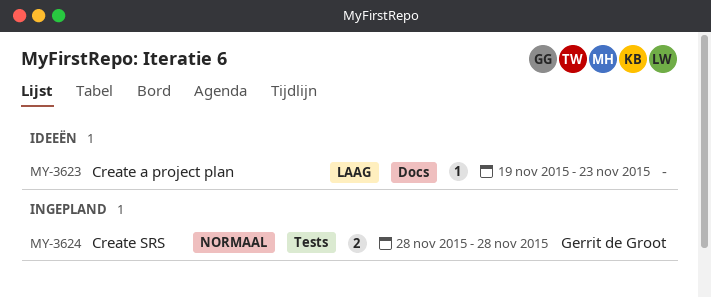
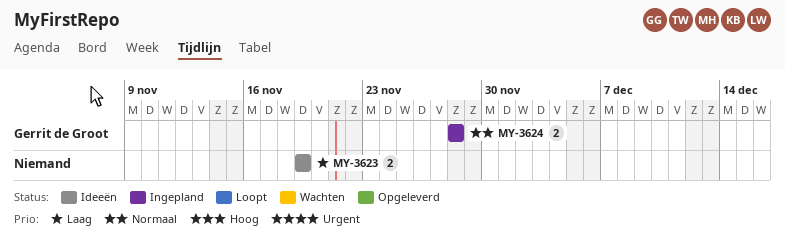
MY-3623, estimate: 1 -> 2
MY-3623, due: Nov 23 -> Nov 19

